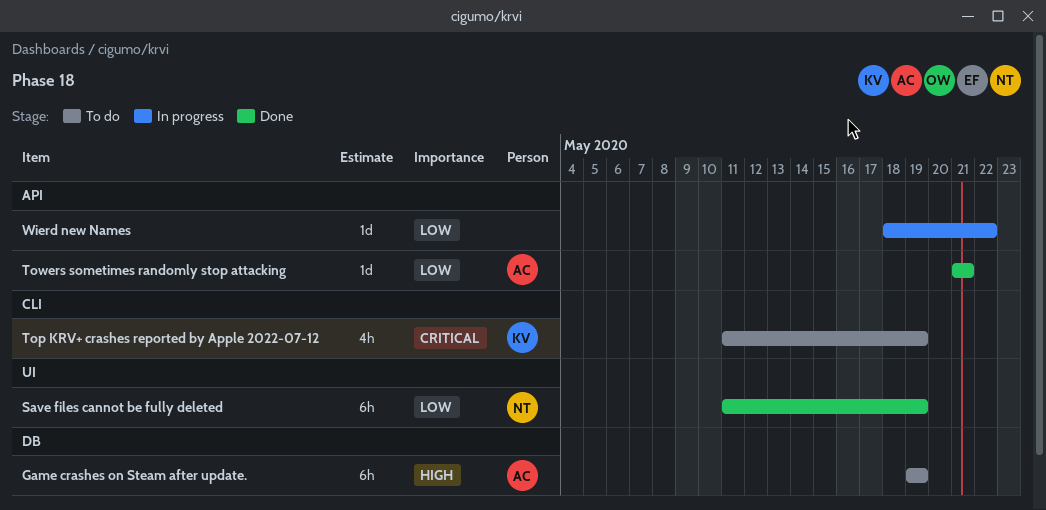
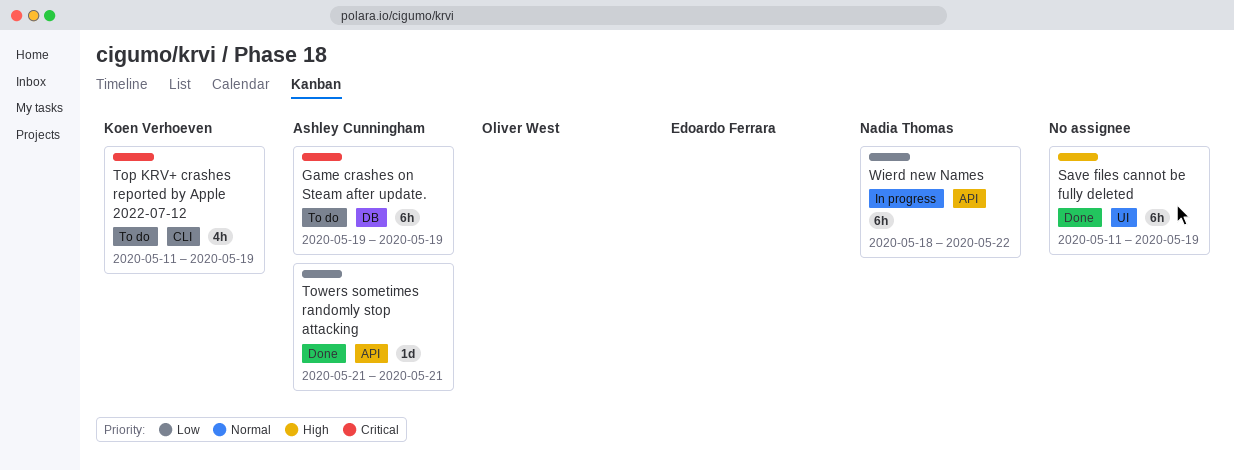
Game crashes on Steam after update., priority: High -> Critical
Save files cannot be fully deleted, owner: Nadia Thomas -> none
Save files cannot be fully deleted, priority: Low -> High
Wierd new Names, owner: none -> Nadia Thomas
Wierd new Names, estimate: 1d -> 6h

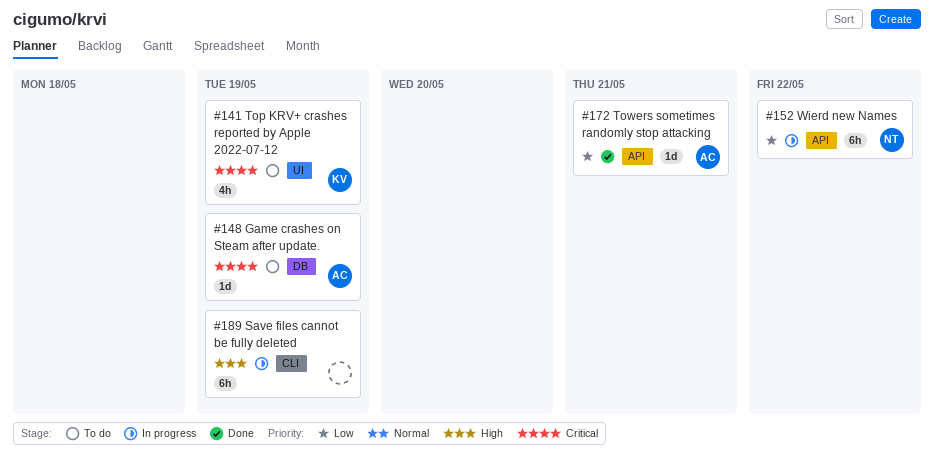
Game crashes on Steam after update., estimate: 6h -> 1d
Save files cannot be fully deleted, status: Done -> In progress
Save files cannot be fully deleted, label: UI -> CLI
Top KRV+ crashes reported by Apple 2022-07-12, label: CLI -> UI

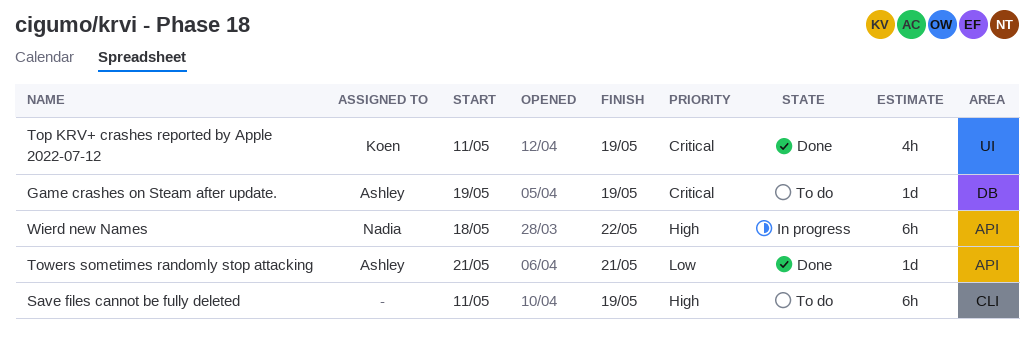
Save files cannot be fully deleted, status: In progress -> To do
Top KRV+ crashes reported by Apple 2022-07-12, status: To do -> Done
Wierd new Names, priority: Low -> High

